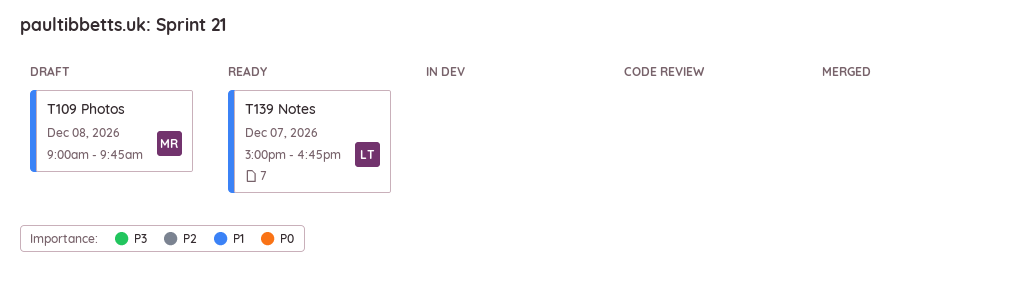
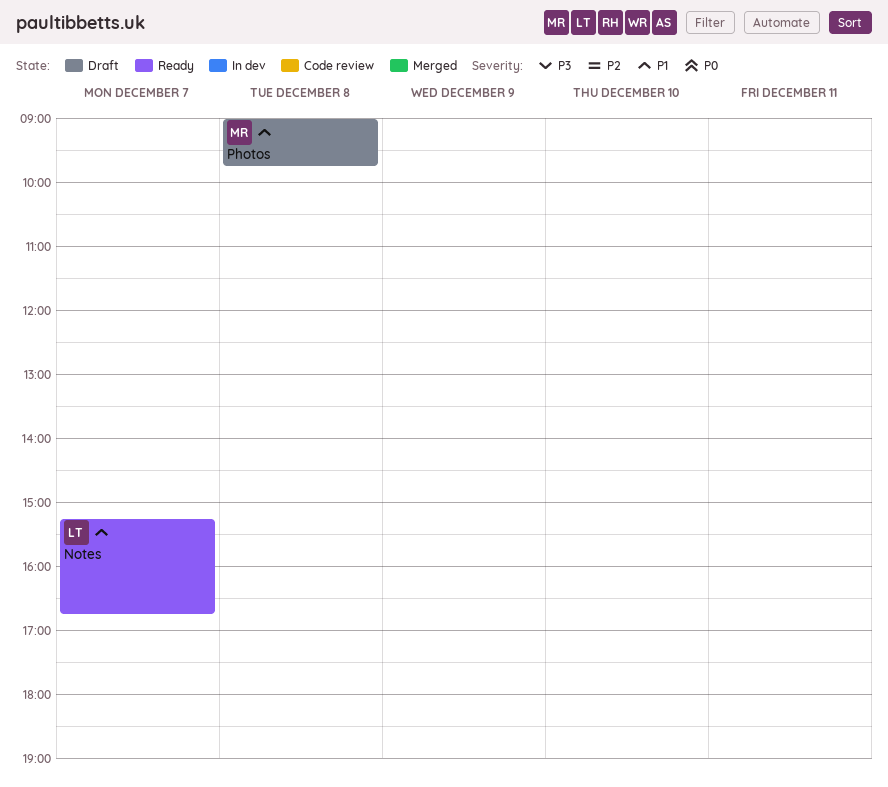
Notes, begins: 15:00 -> 15:15

